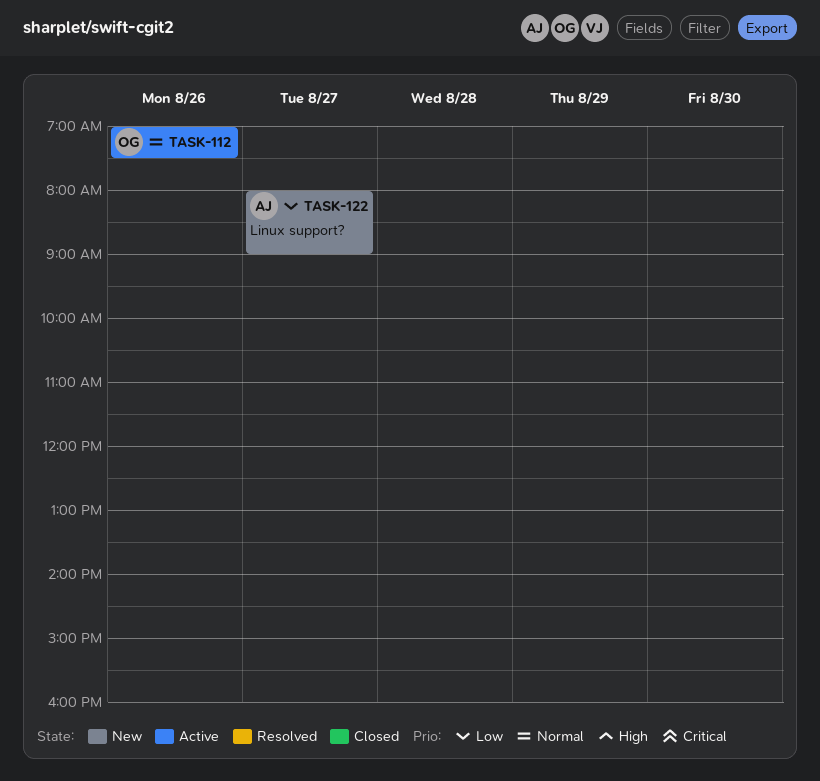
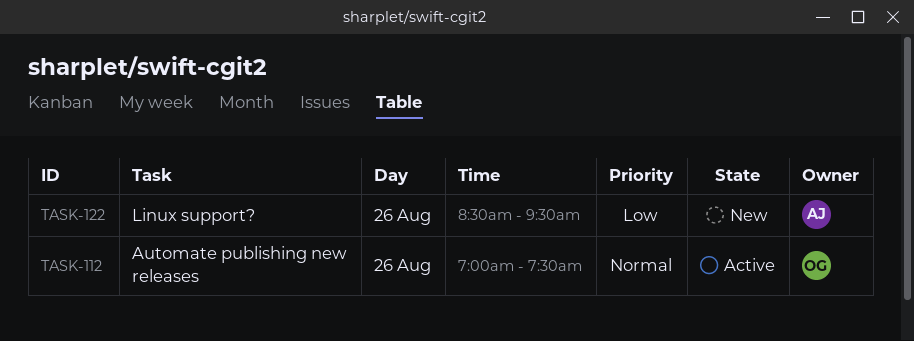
TASK-122, day: Aug 27 -> Aug 26
TASK-122, begins: 08:00 -> 08:30
TASK-122, ends: 09:00 -> 09:30

